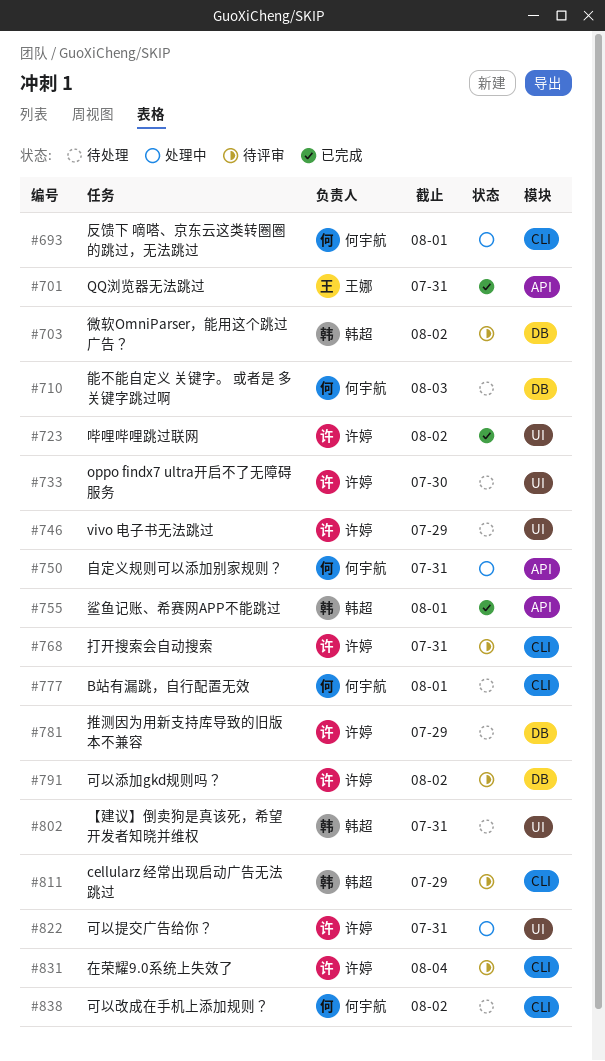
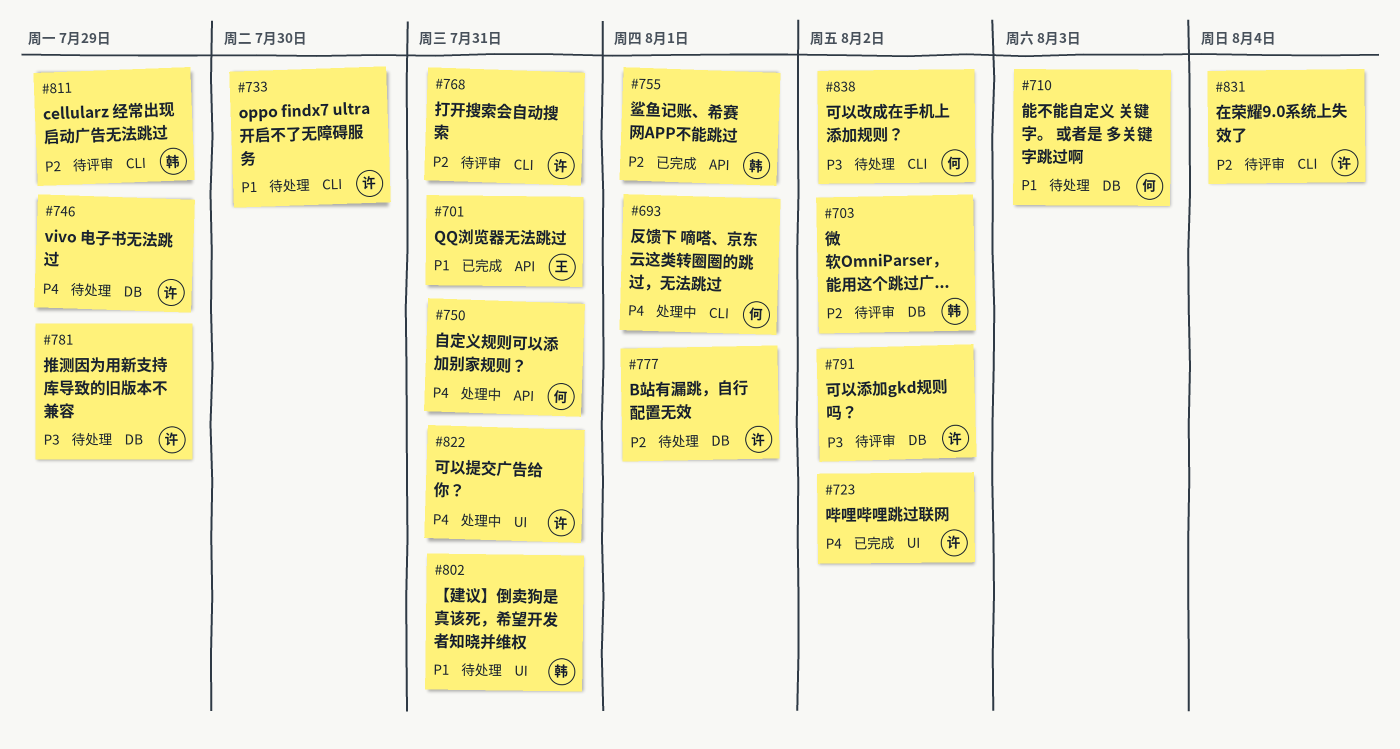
#733, label: UI -> CLI
#746, label: UI -> DB
#777, owner: 何宇航 -> 许婷
#777, label: CLI -> DB

